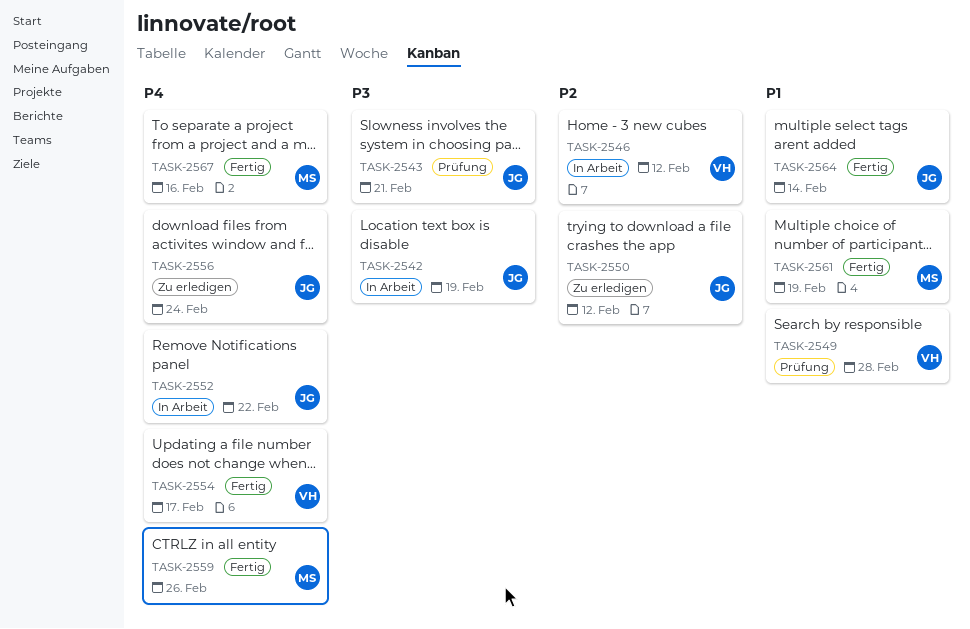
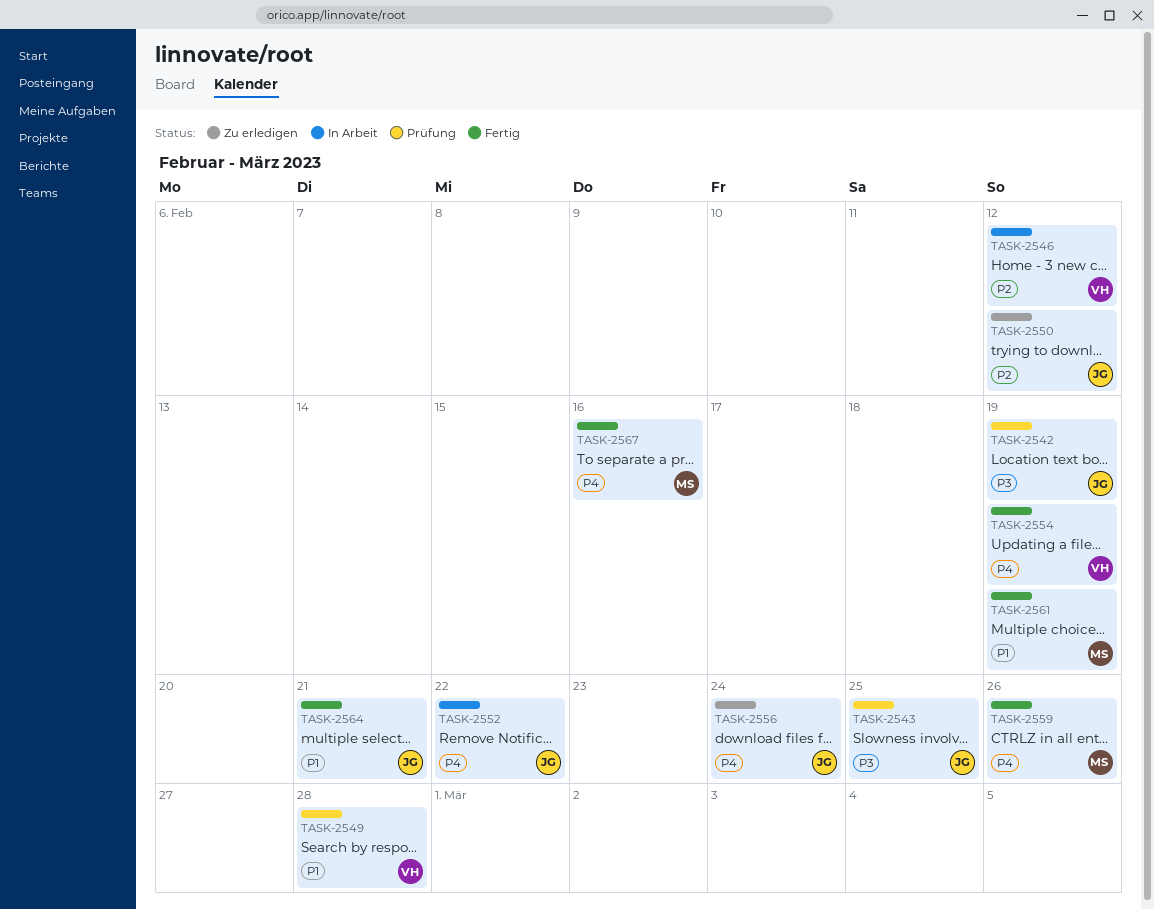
TASK-2542, status: In Arbeit -> Prüfung
TASK-2543, due: Feb 21 -> Feb 25
TASK-2554, due: Feb 17 -> Feb 19
TASK-2564, due: Feb 14 -> Feb 21

